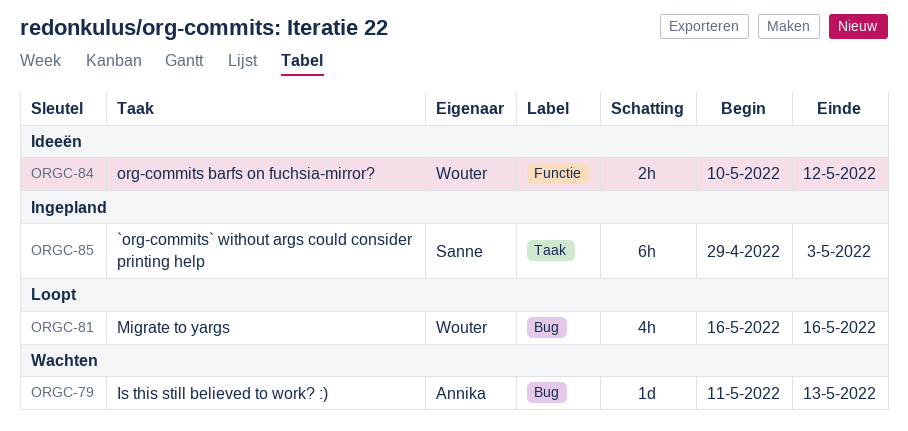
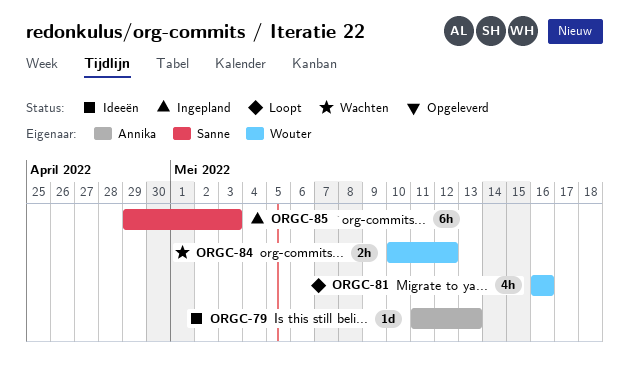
ORGC-79, status: Wachten -> Ideeën
ORGC-84, status: Ideeën -> Wachten

